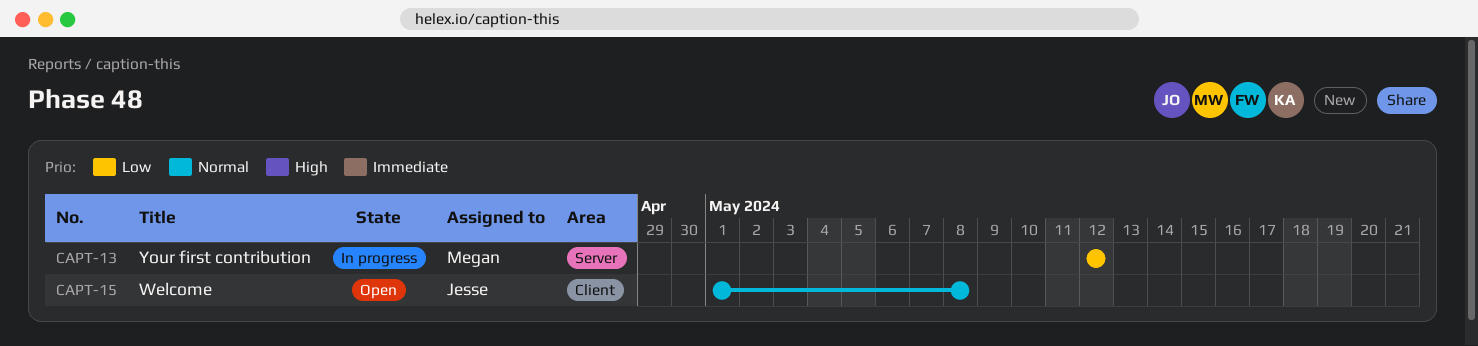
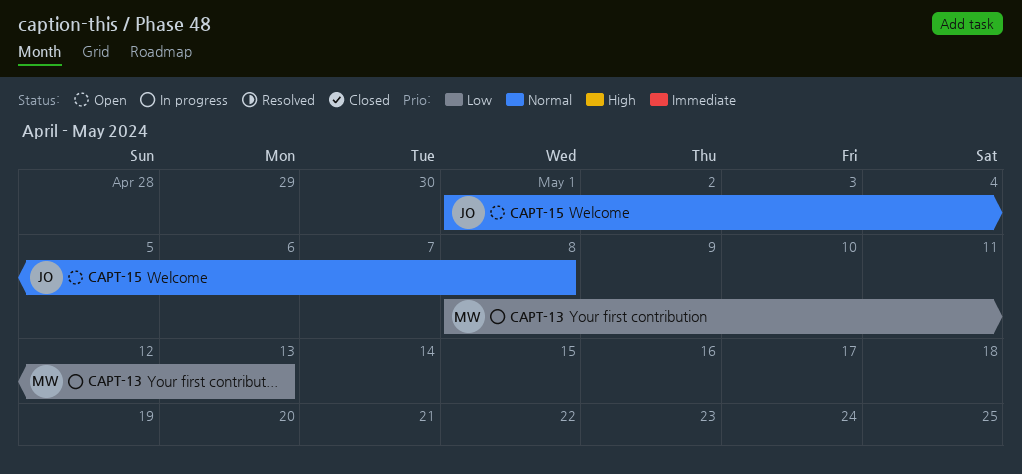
CAPT-13, start: May 12 -> May 8
CAPT-13, due: May 12 -> May 13

